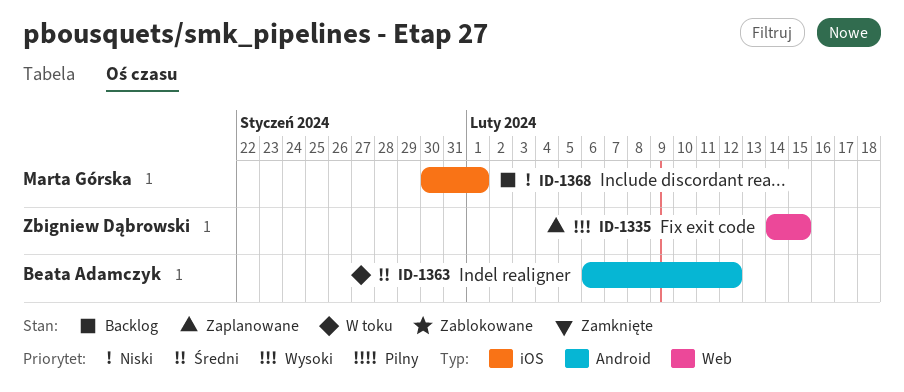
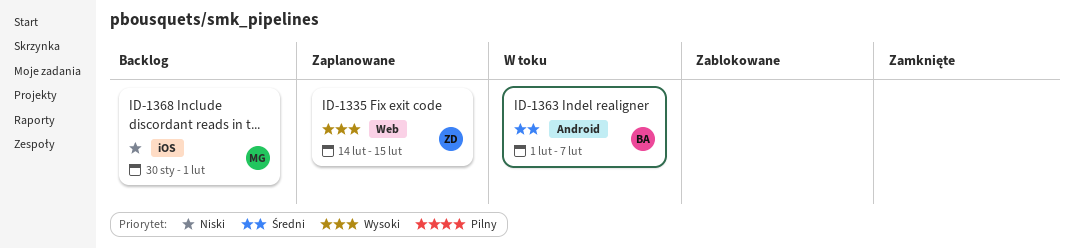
ID-1363, start: Feb 6 -> Feb 1
ID-1363, due: Feb 12 -> Feb 7

